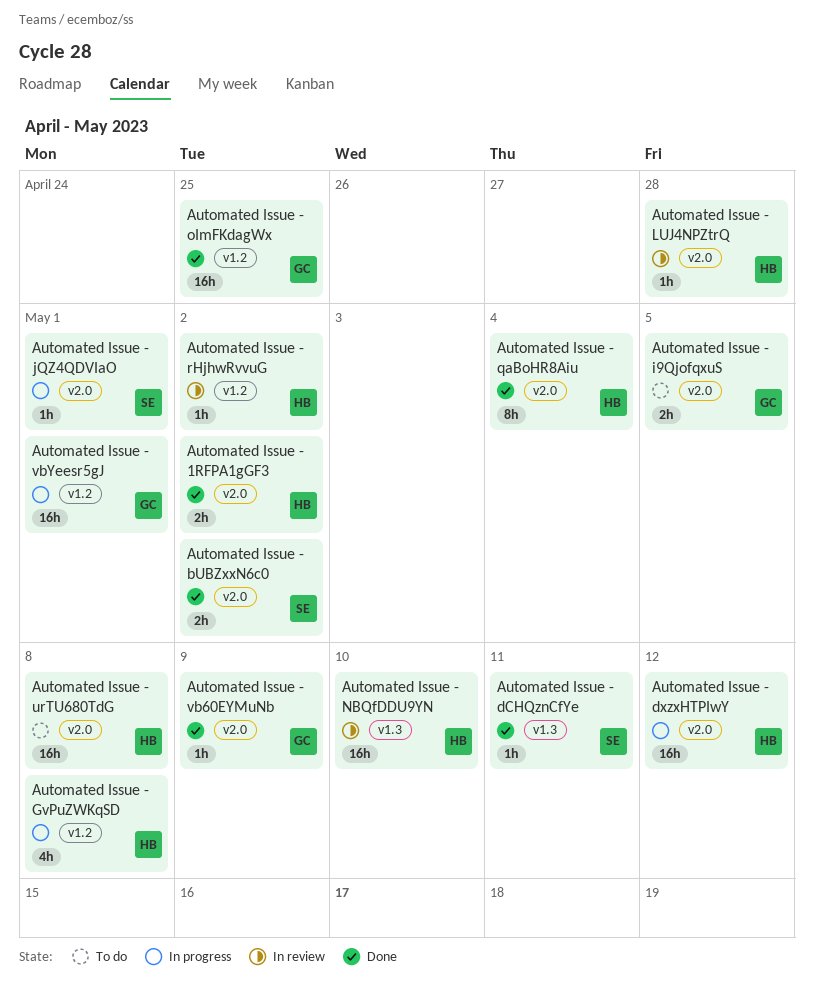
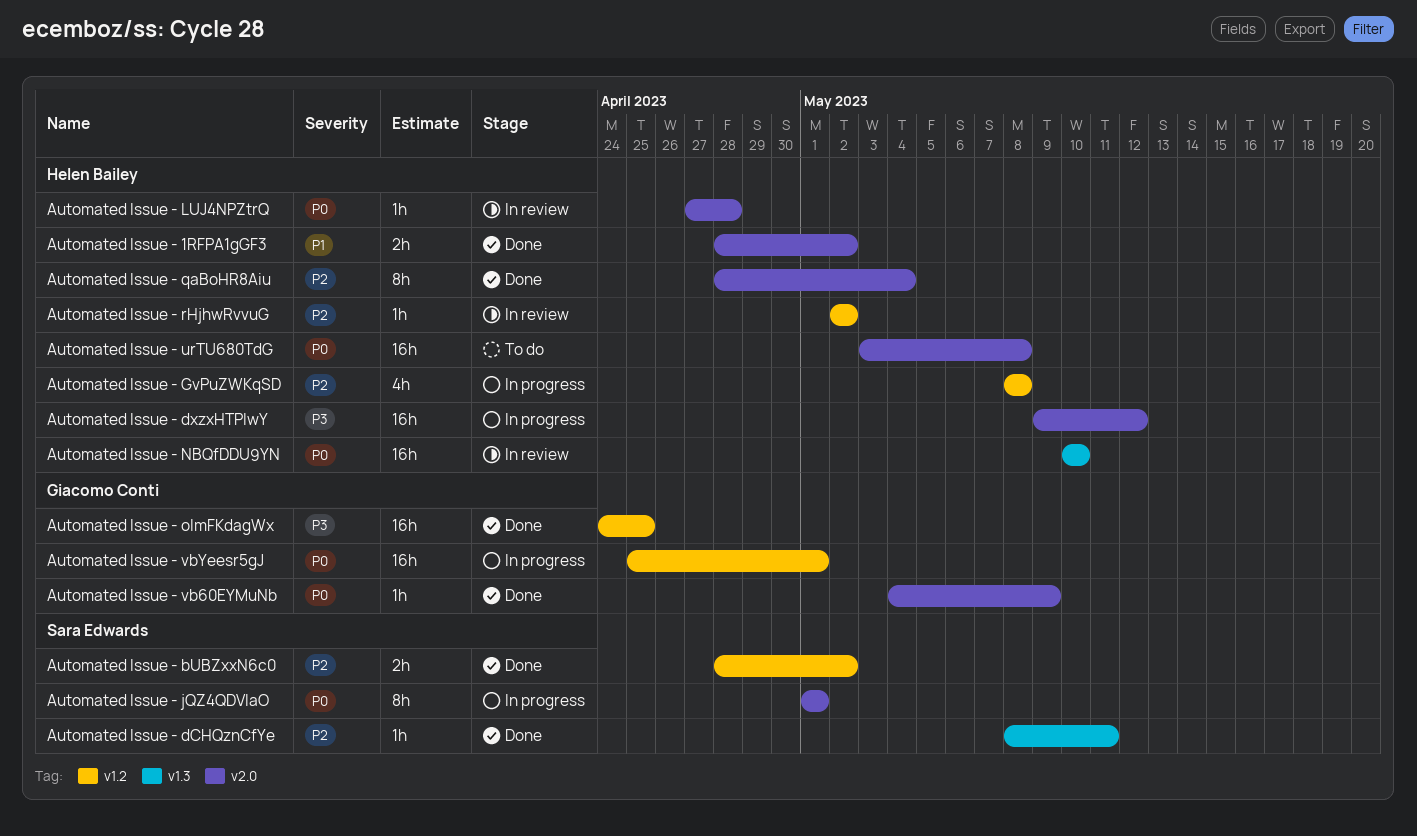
Automated Issue - bUBZxxN6c0, label: v2.0 -> v1.2
Automated Issue - i9QjofqxuS: present -> none
Automated Issue - jQZ4QDVIaO, estimate: 1h -> 8h

